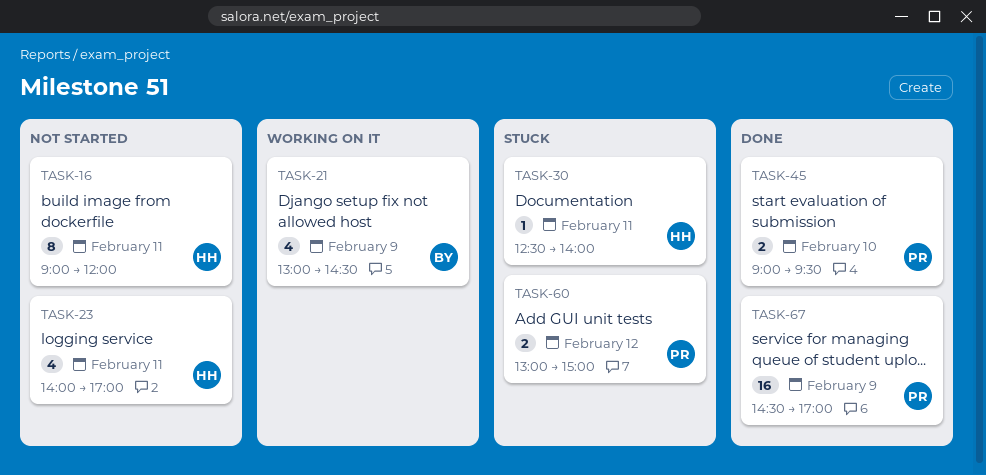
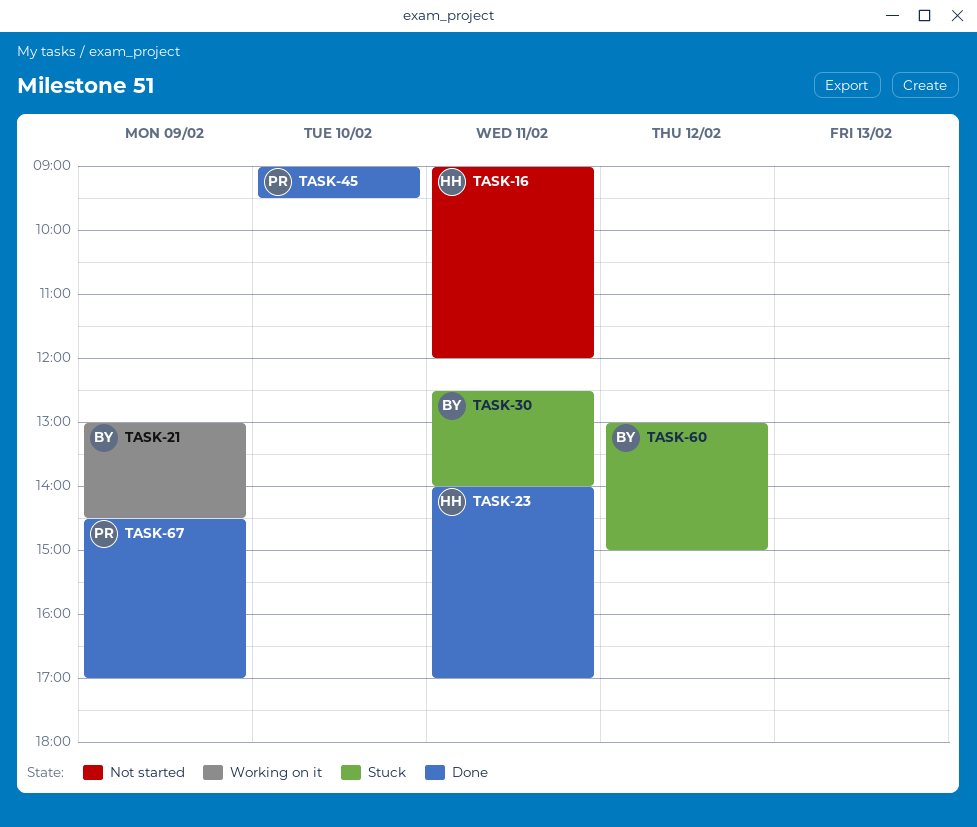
TASK-23, status: Not started -> Done
TASK-30, owner: HH -> BY
TASK-60, owner: PR -> BY

